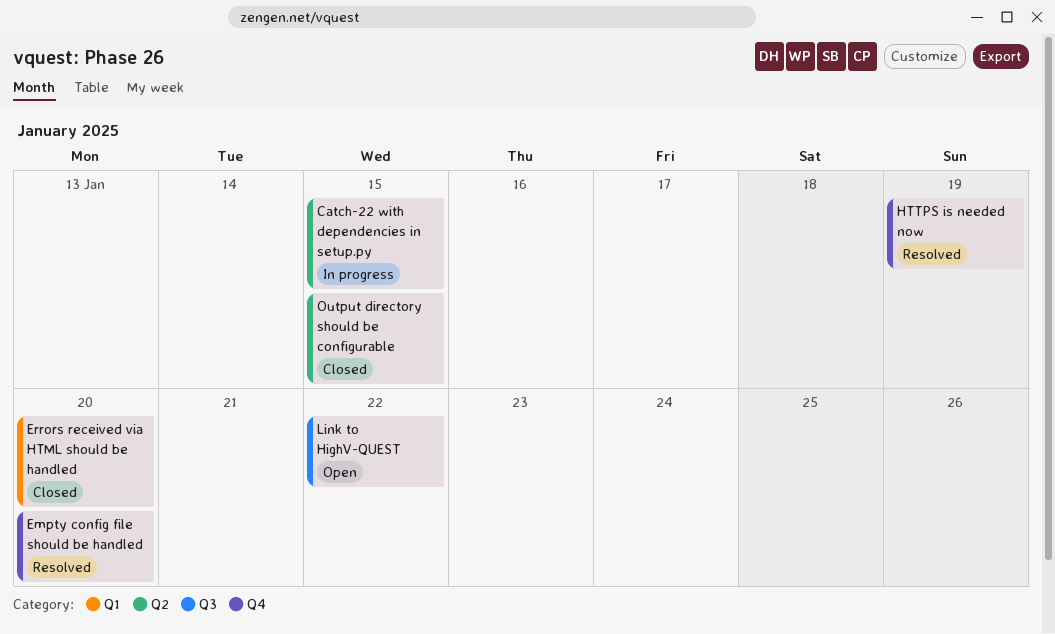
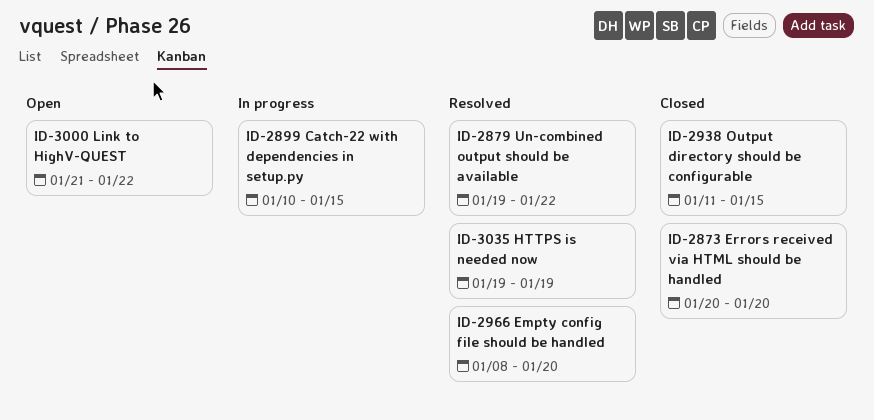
Un-combined output should be available: none -> present

